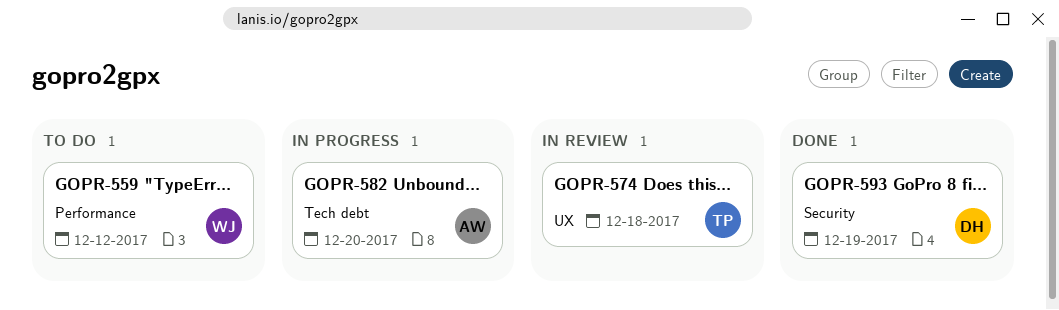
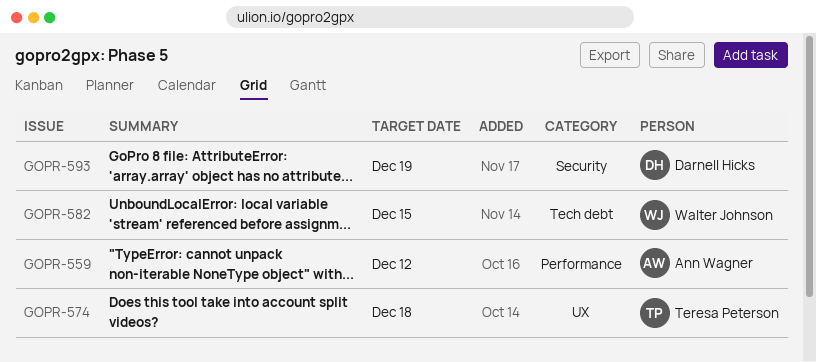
GOPR-559, owner: Walter Johnson -> Ann Wagner
GOPR-582, owner: Ann Wagner -> Walter Johnson
GOPR-582, due: Dec 20 -> Dec 15

